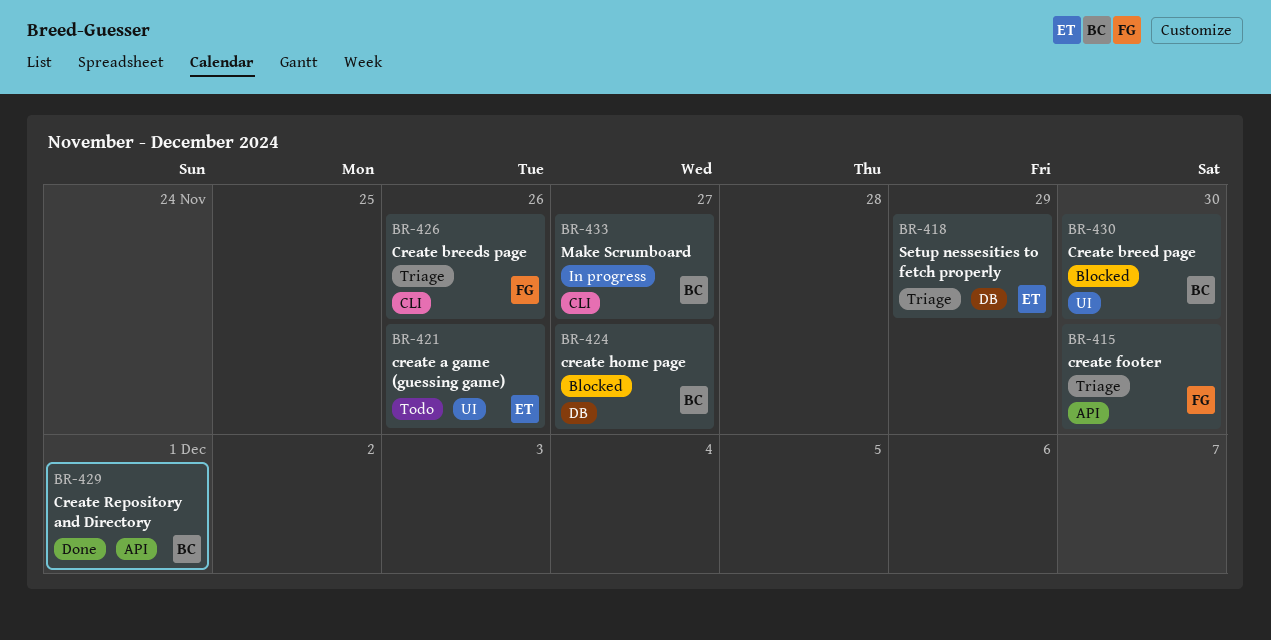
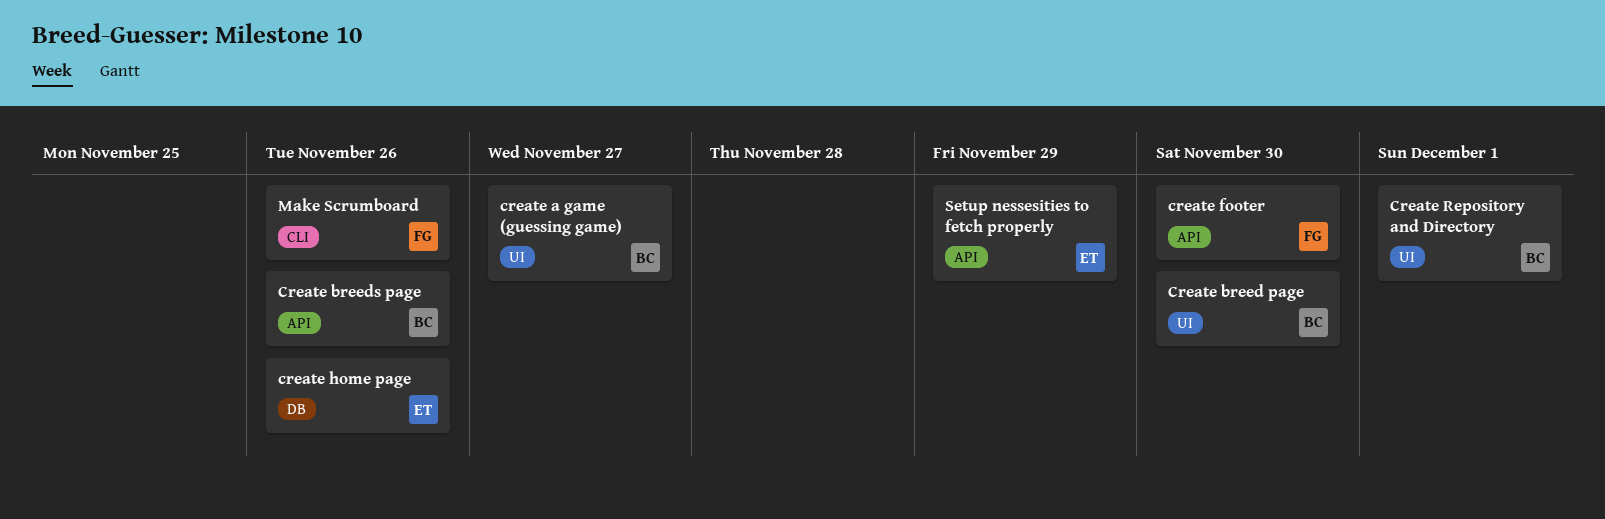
create a game (guessing game), owner: ET -> BC
create a game (guessing game), due: Nov 26 -> Nov 27
Create breeds page, owner: FG -> BC
Create breeds page, label: CLI -> API
create home page, owner: BC -> ET
create home page, due: Nov 27 -> Nov 26
Create Repository and Directory, label: API -> UI
Make Scrumboard, owner: BC -> FG
Make Scrumboard, due: Nov 27 -> Nov 26
Setup nessesities to fetch properly, label: DB -> API

